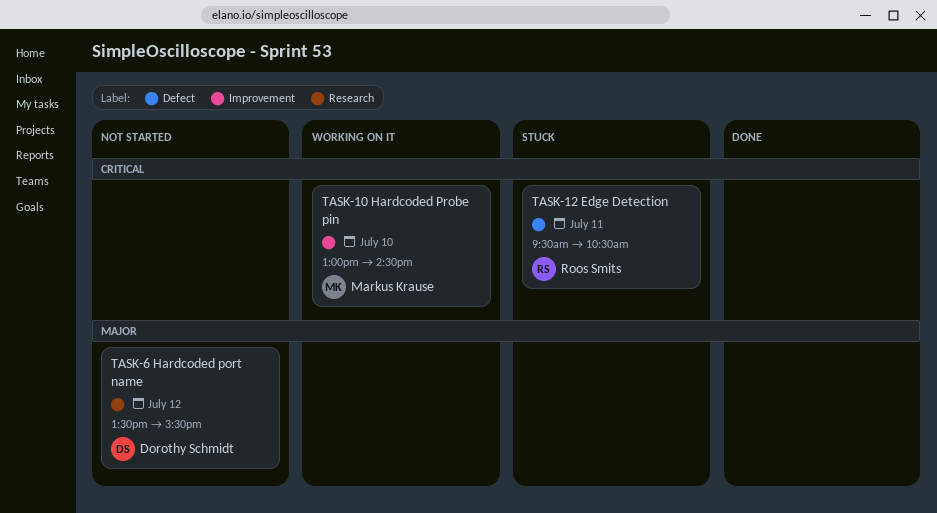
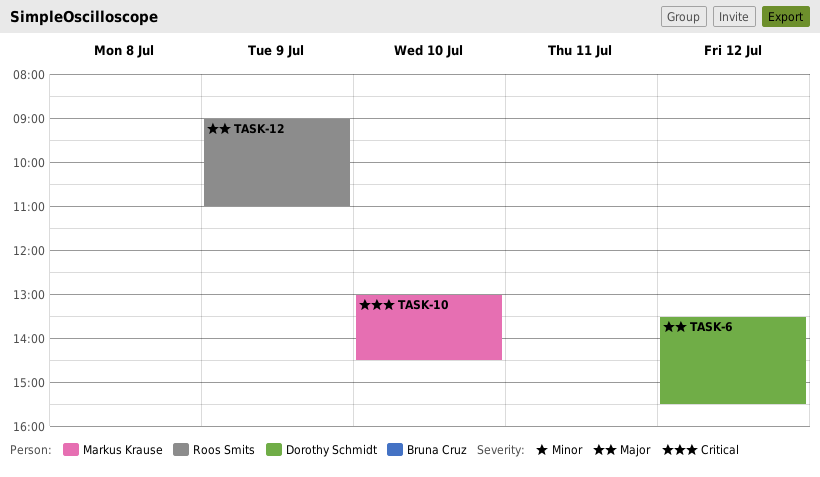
TASK-12, priority: Critical -> Major
TASK-12, day: Jul 11 -> Jul 9
TASK-12, begins: 09:30 -> 09:00
TASK-12, ends: 10:30 -> 11:00

